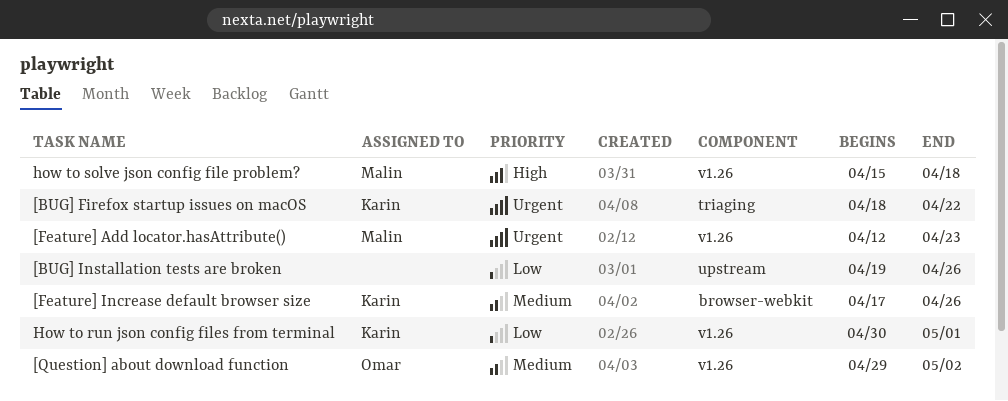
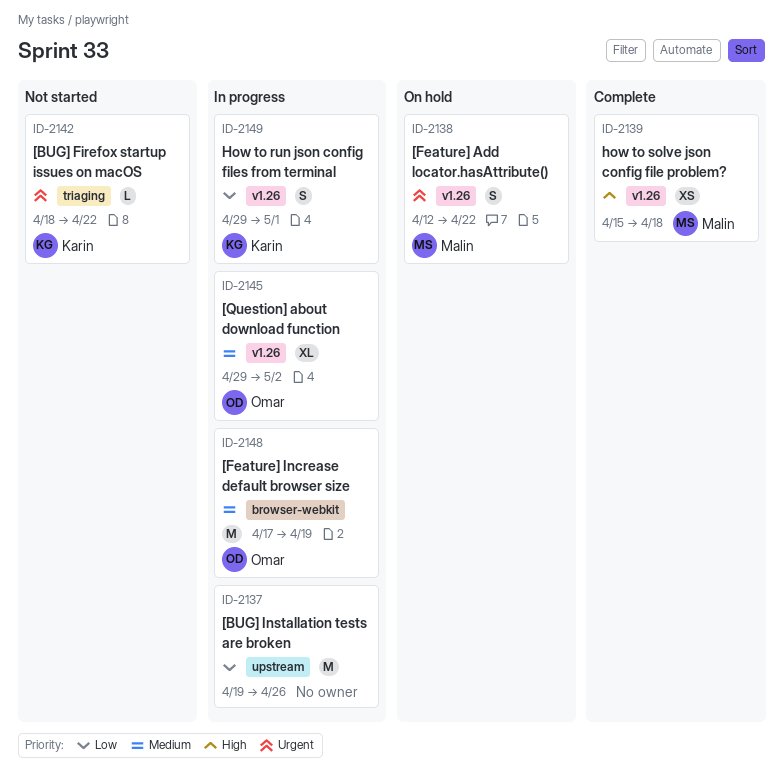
[Feature] Add locator.hasAttribute(), due: Apr 23 -> Apr 22
[Feature] Increase default browser size, owner: Karin -> Omar
[Feature] Increase default browser size, due: Apr 26 -> Apr 19
How to run json config files from terminal, start: Apr 30 -> Apr 29

